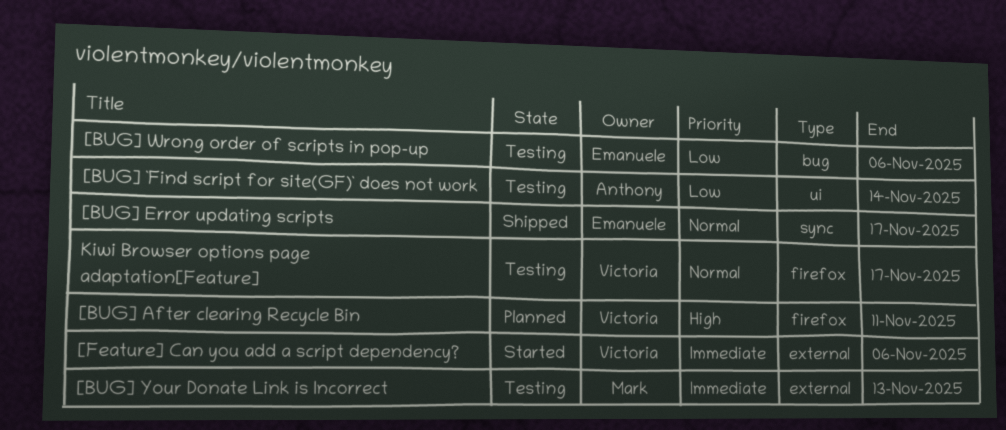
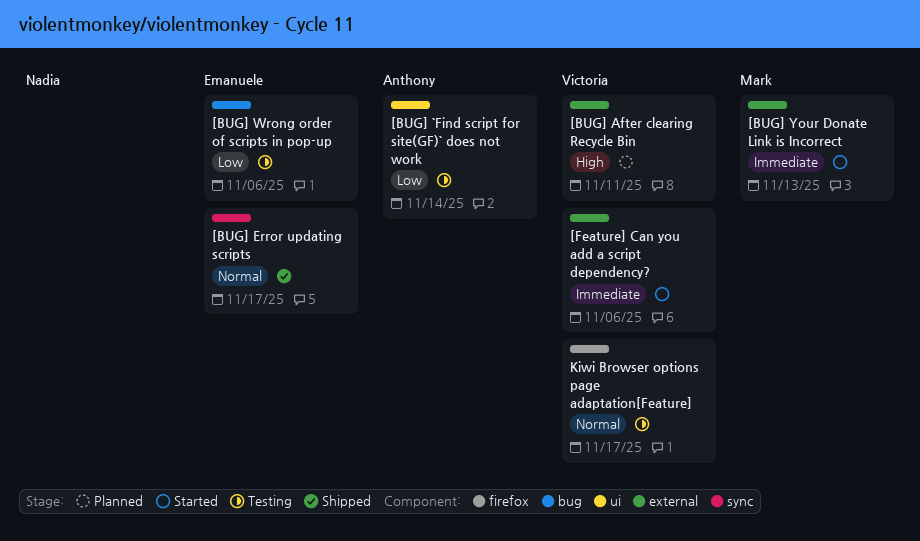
[BUG] After clearing Recycle Bin, label: firefox -> external
[BUG] Your Donate Link is Incorrect, status: Testing -> Started

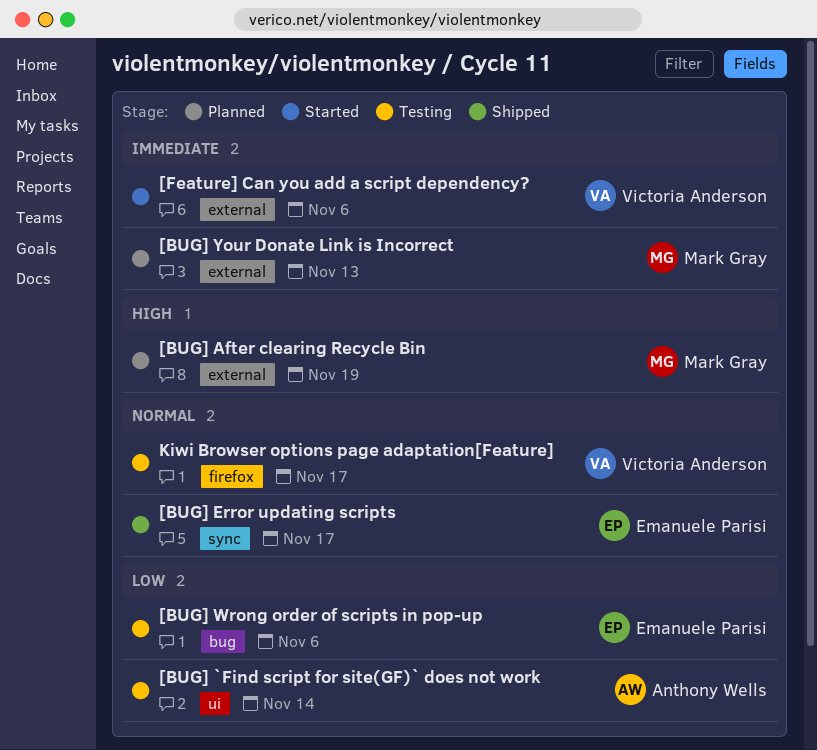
[BUG] After clearing Recycle Bin, owner: Victoria Anderson -> Mark Gray
[BUG] After clearing Recycle Bin, due: Nov 11 -> Nov 19
[BUG] Your Donate Link is Incorrect, status: Started -> Planned

